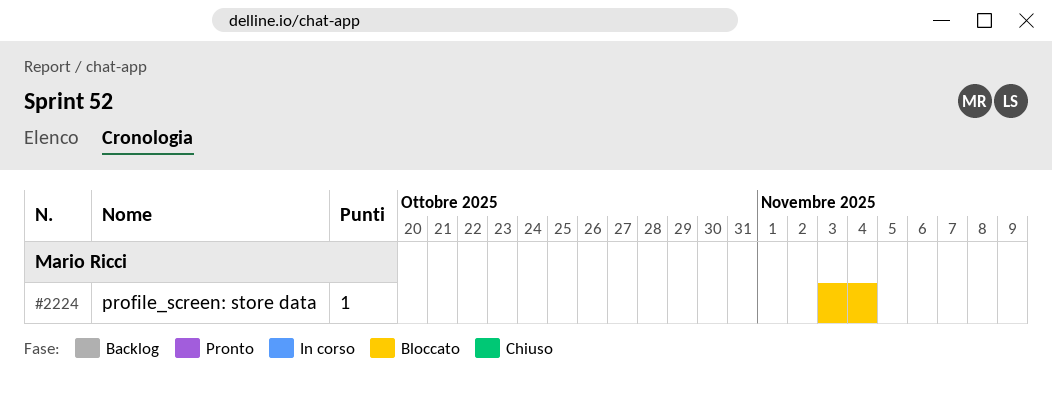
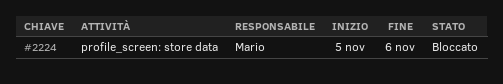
#2224, start: Nov 3 -> Nov 5
#2224, due: Nov 4 -> Nov 6

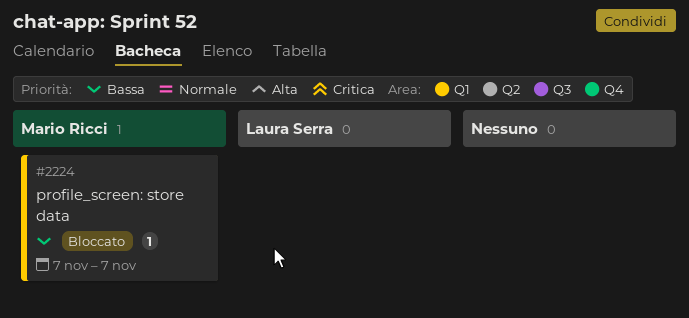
#2224, start: Nov 5 -> Nov 7
#2224, due: Nov 6 -> Nov 7

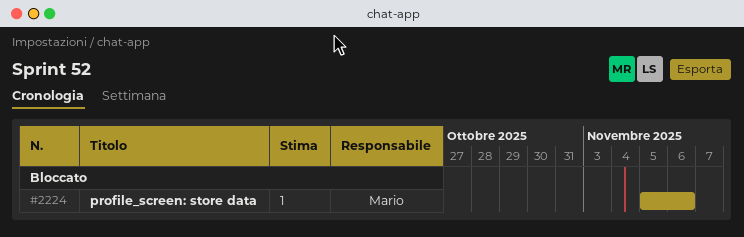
#2224, start: Nov 7 -> Nov 5
#2224, due: Nov 7 -> Nov 6

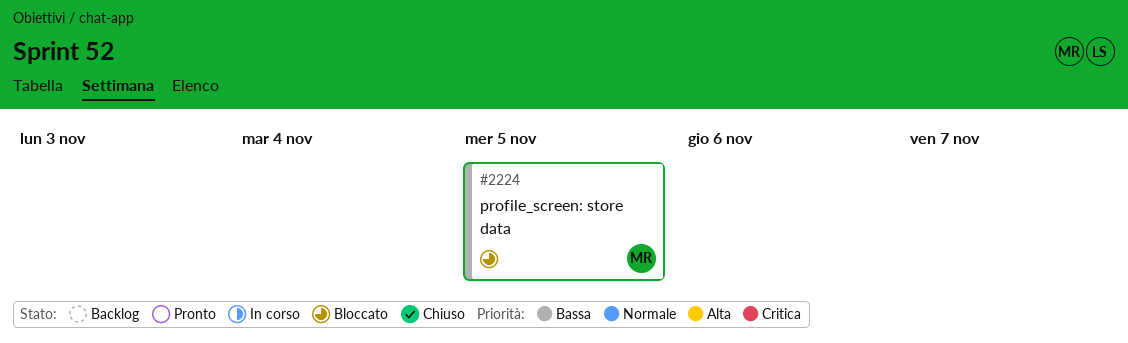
#2224, due: Nov 6 -> Nov 5

